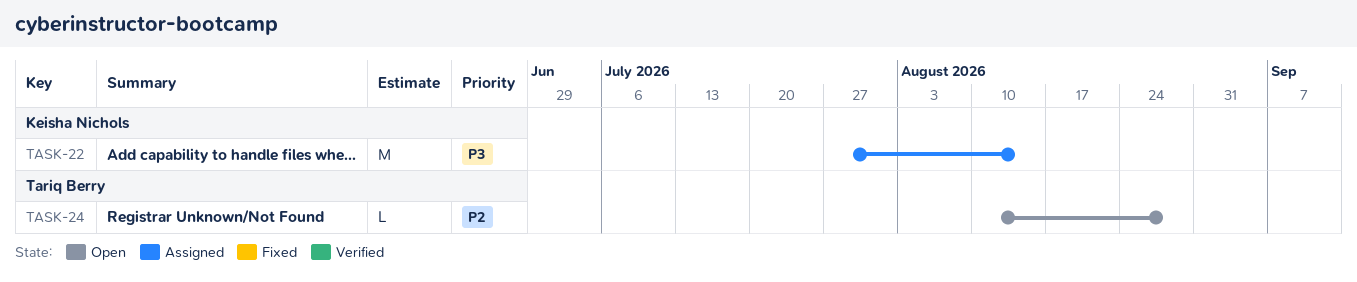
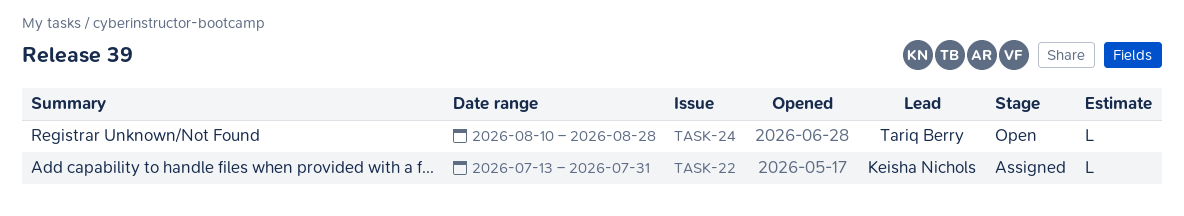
TASK-22, estimate: M -> L
TASK-22, start: Jul 27 -> Jul 13
TASK-22, due: Aug 14 -> Jul 31

